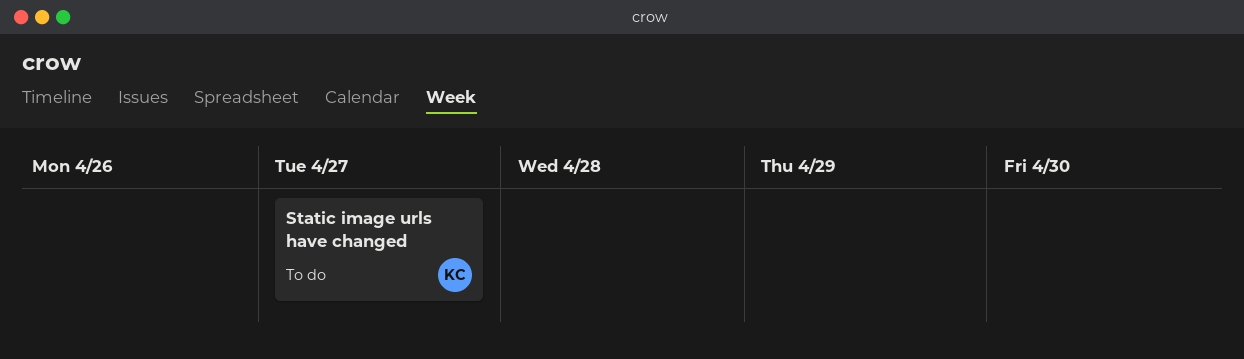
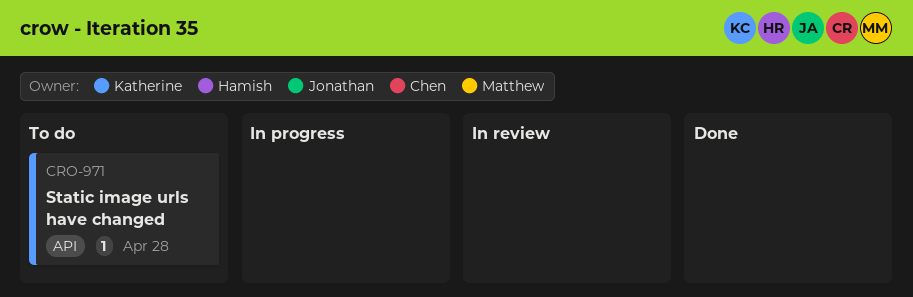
Static image urls have changed, due: Apr 27 -> Apr 28

